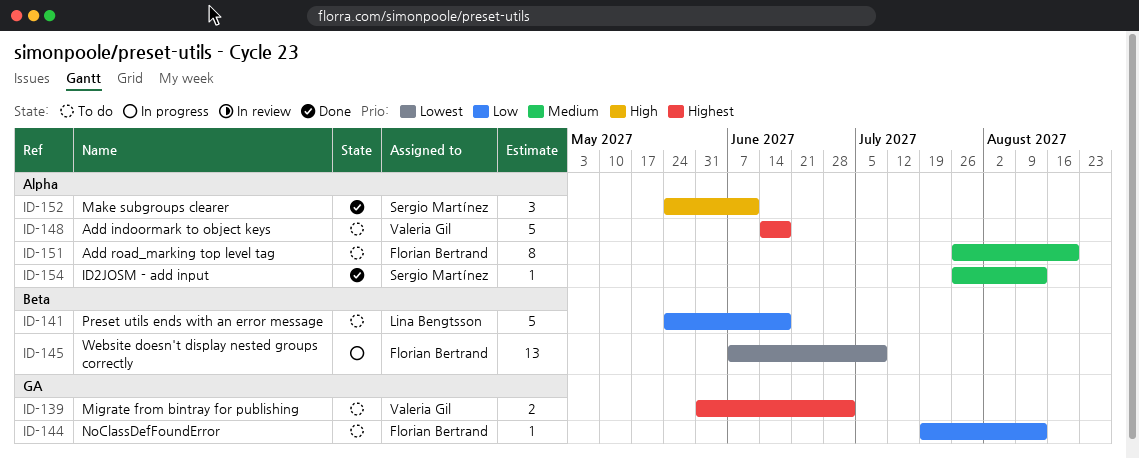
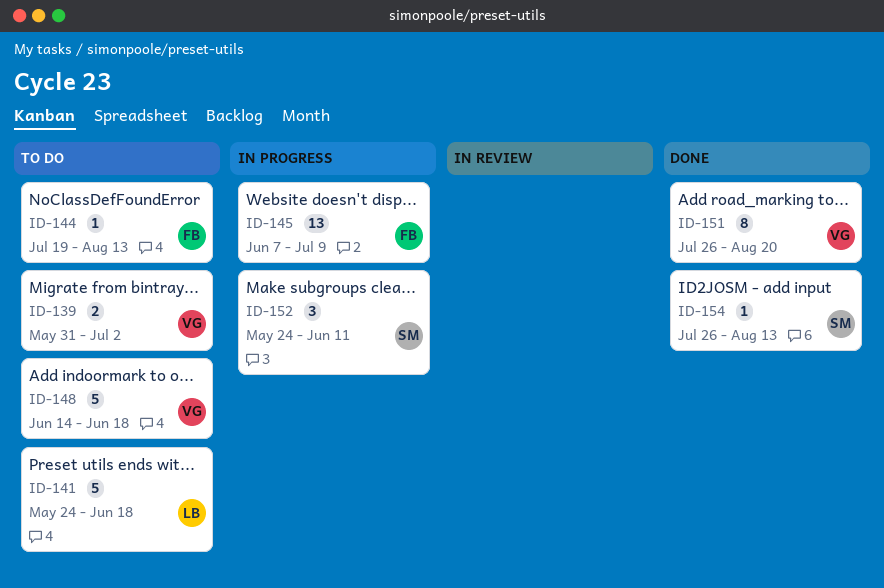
ID-151, status: To do -> Done
ID-151, owner: Florian Bertrand -> Valeria Gil
ID-152, status: Done -> In progress

